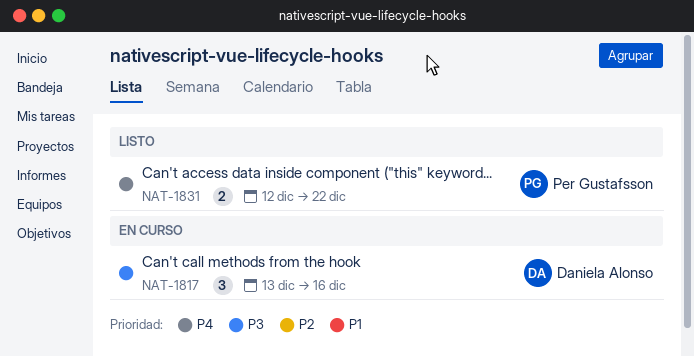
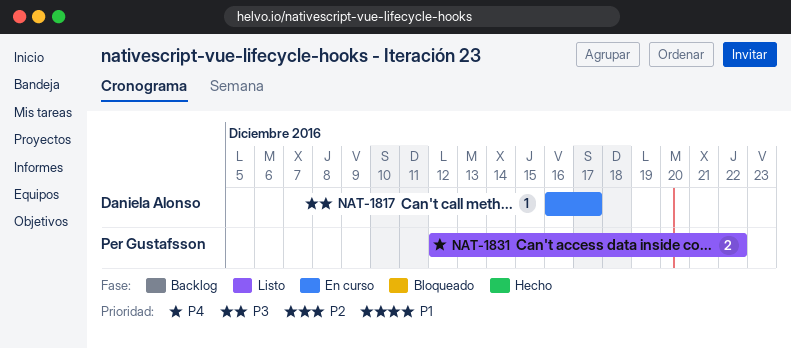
NAT-1817, estimate: 3 -> 1
NAT-1817, start: Dec 13 -> Dec 16
NAT-1817, due: Dec 16 -> Dec 17

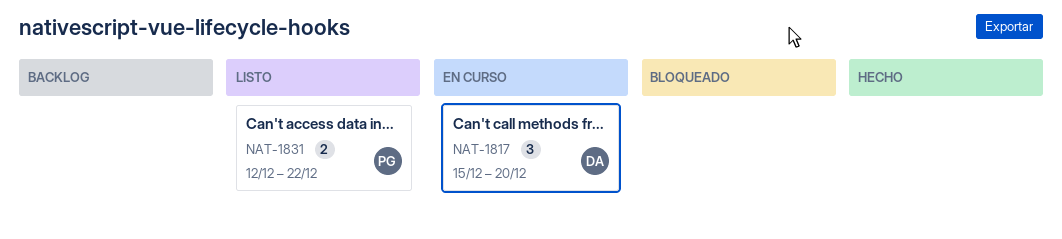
NAT-1817, estimate: 1 -> 3
NAT-1817, start: Dec 16 -> Dec 15
NAT-1817, due: Dec 17 -> Dec 20

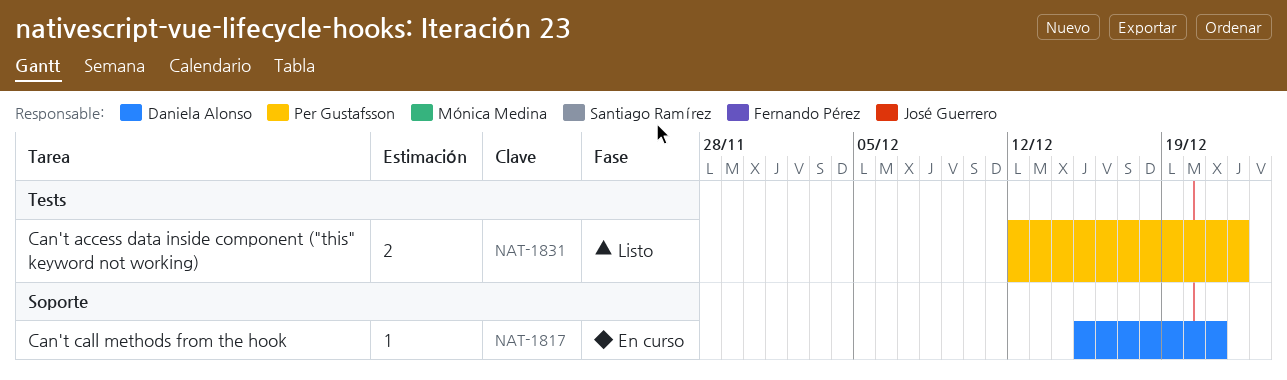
NAT-1817, estimate: 3 -> 1
NAT-1817, due: Dec 20 -> Dec 21

